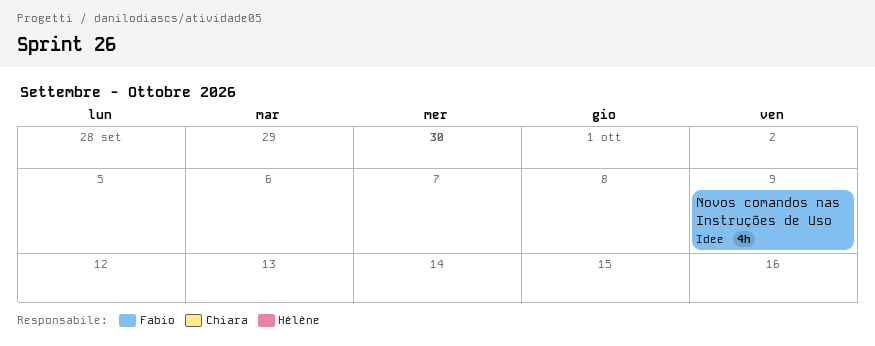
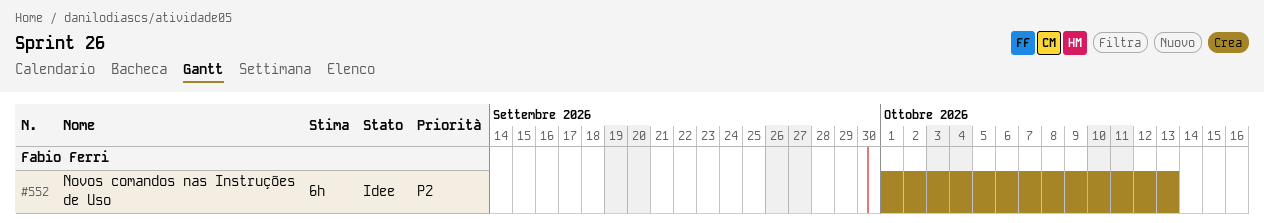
Novos comandos nas Instruções de Uso, estimate: 4h -> 6h
Novos comandos nas Instruções de Uso, due: Oct 9 -> Oct 13

